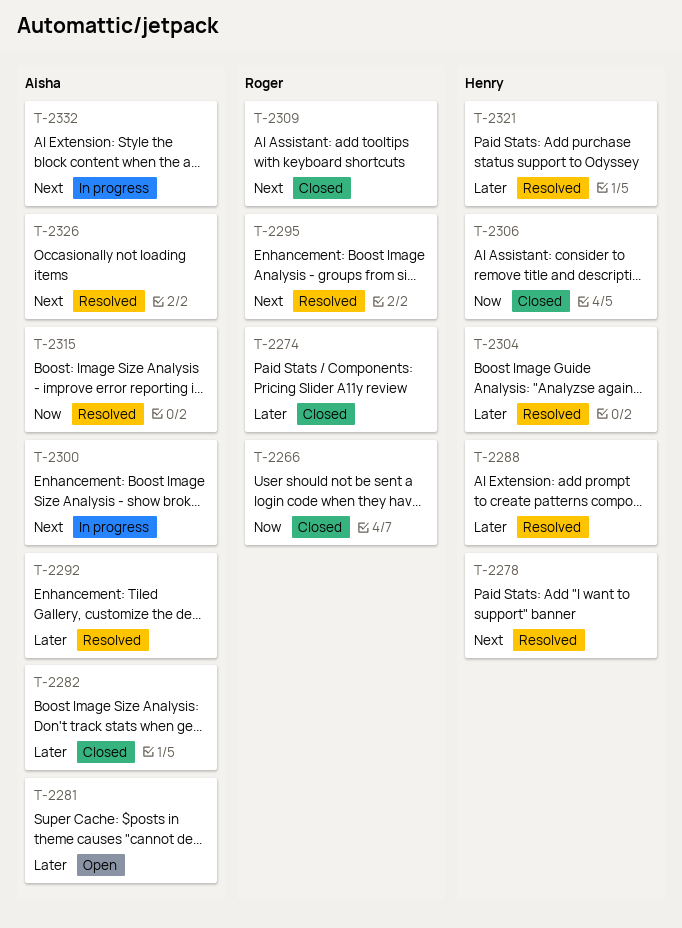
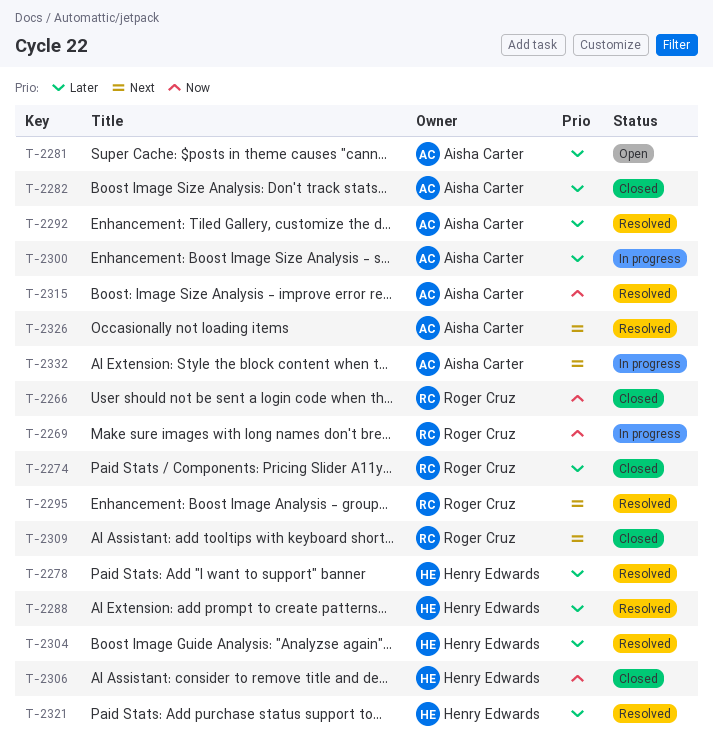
T-2269: none -> present
T-2278, priority: Next -> Later
T-2300, priority: Next -> Later

